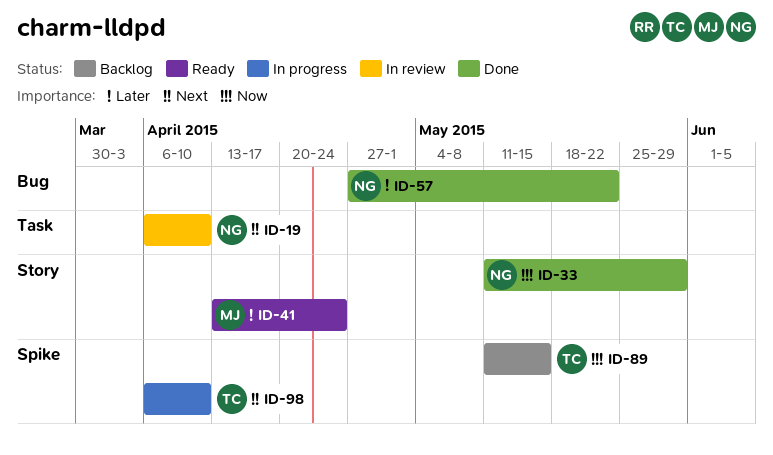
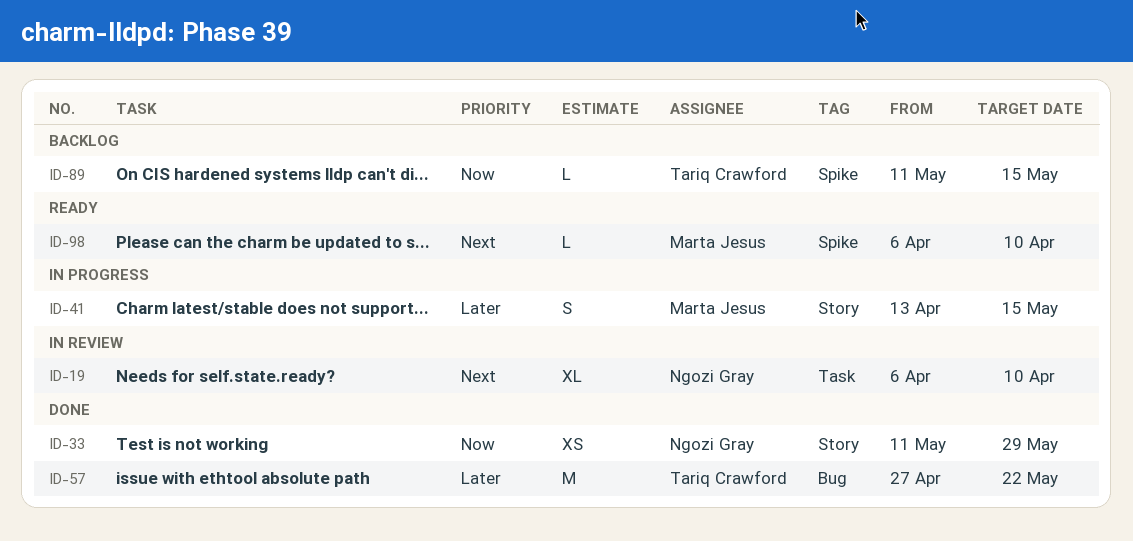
ID-41, status: Ready -> In progress
ID-41, due: Apr 24 -> May 15
ID-57, owner: Ngozi Gray -> Tariq Crawford
ID-98, status: In progress -> Ready
ID-98, owner: Tariq Crawford -> Marta Jesus

